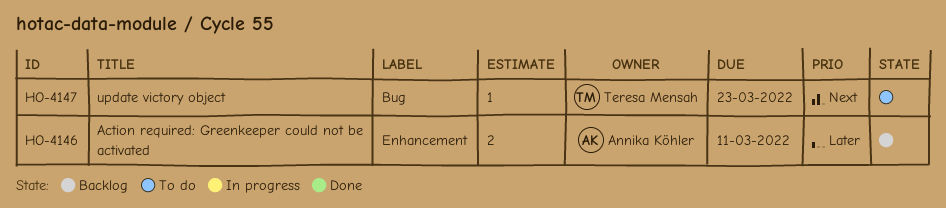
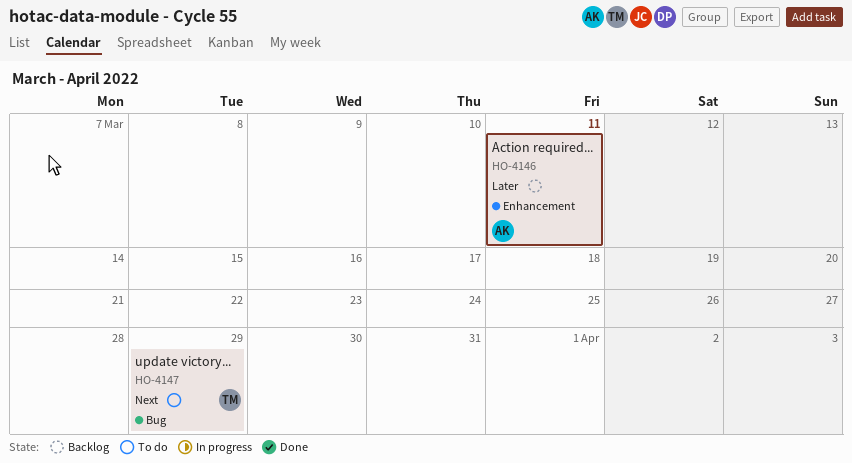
HO-4147, due: Mar 23 -> Mar 29

